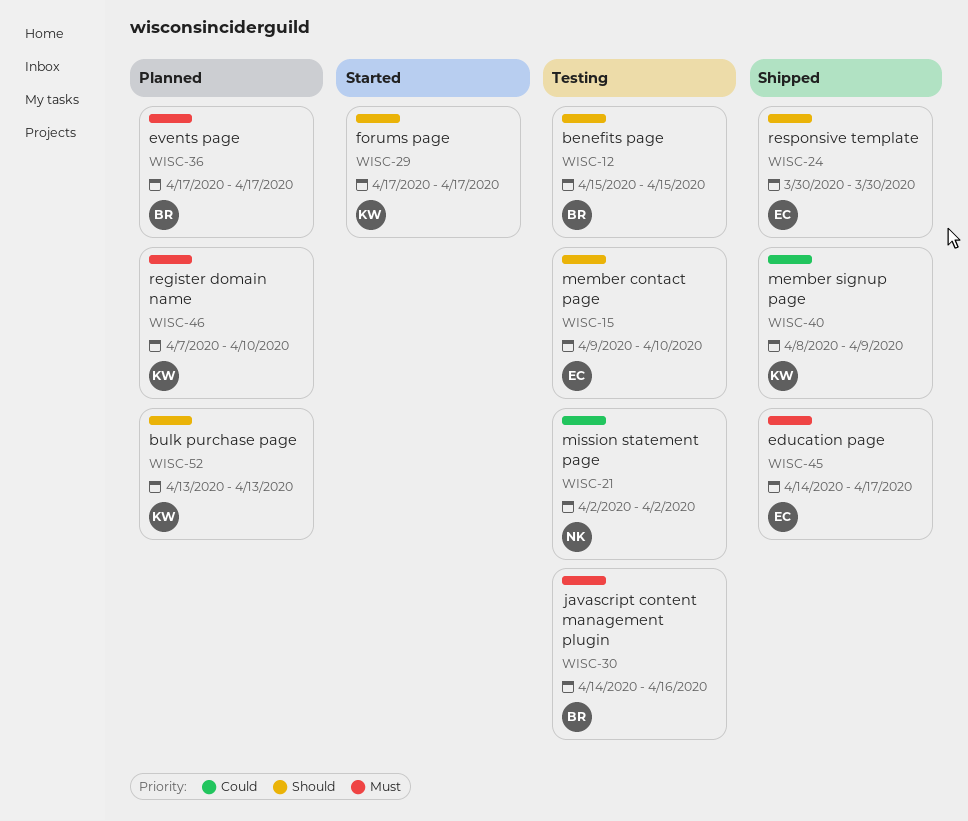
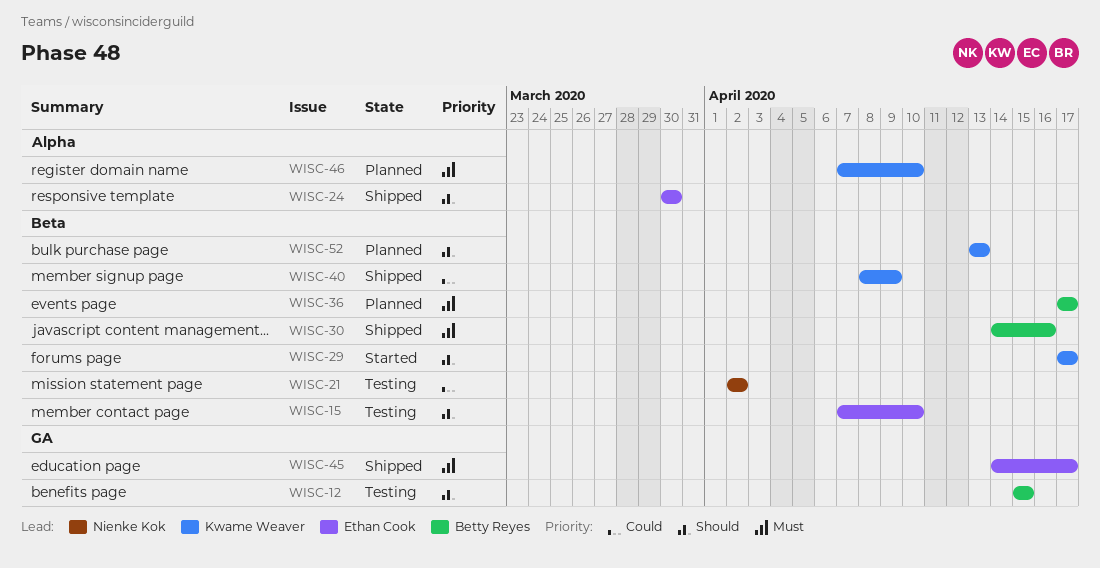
WISC-15, start: Apr 9 -> Apr 7
WISC-30, status: Testing -> Shipped

